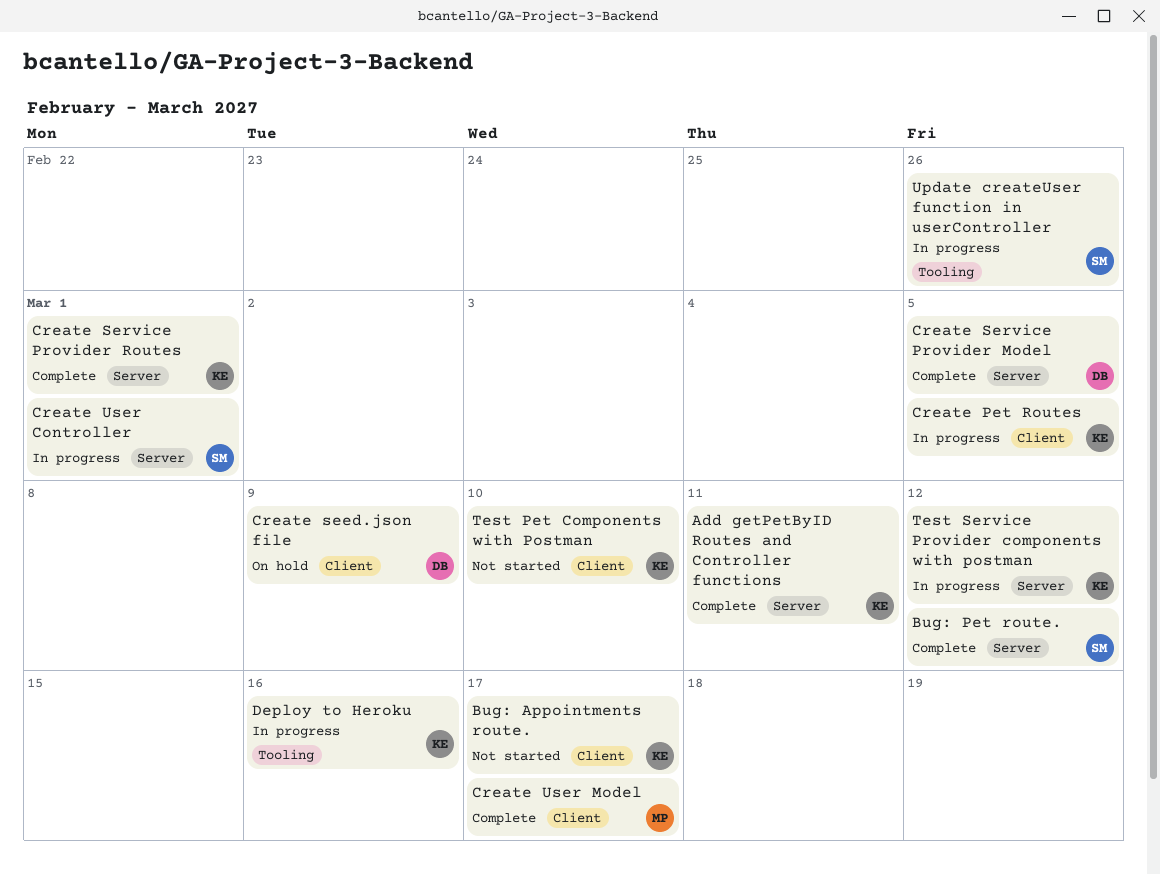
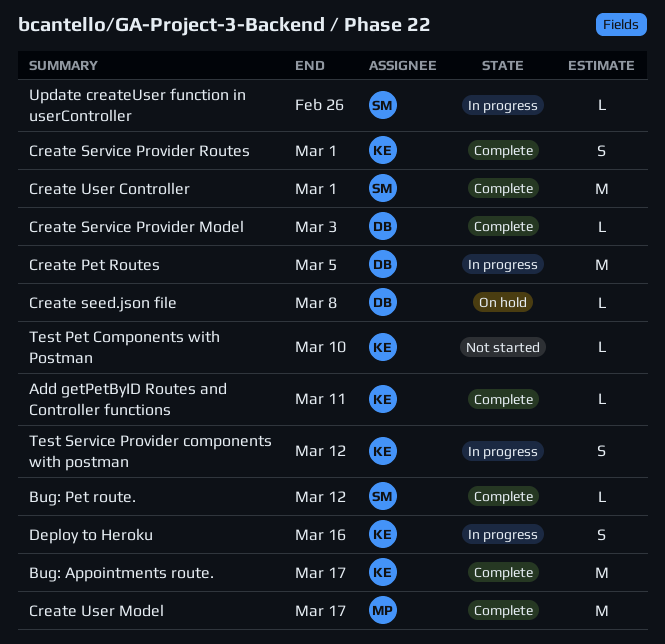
Bug: Appointments route., status: Not started -> Complete
Create Pet Routes, owner: KE -> DB
Create seed.json file, due: Mar 9 -> Mar 8
Create Service Provider Model, due: Mar 5 -> Mar 3
Create User Controller, status: In progress -> Complete

